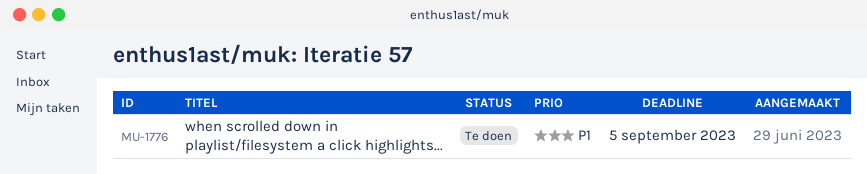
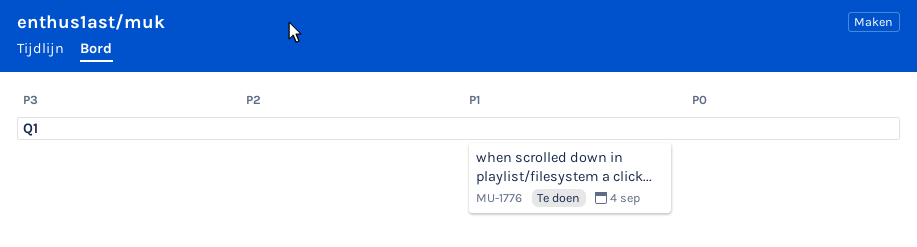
MU-1776, due: Sep 5 -> Sep 4

